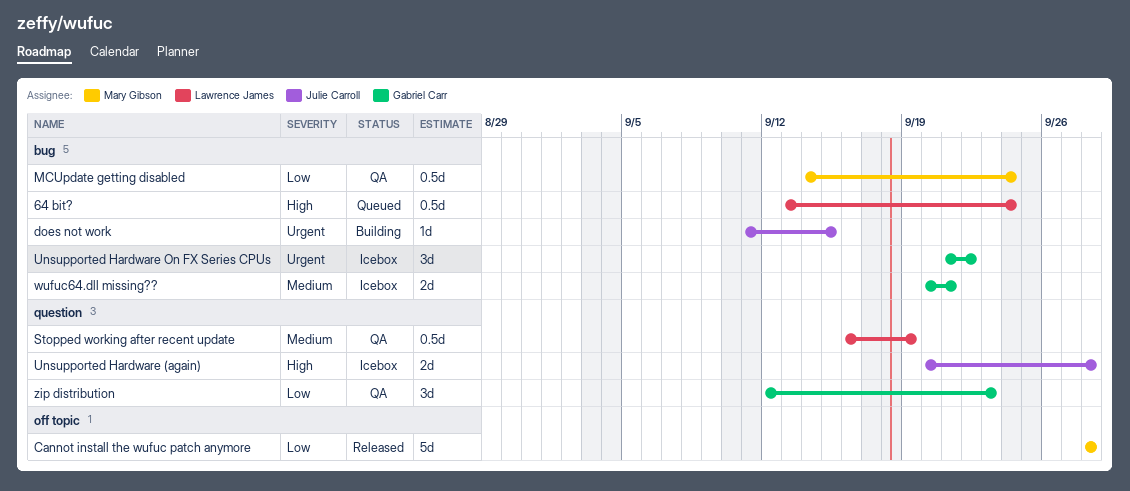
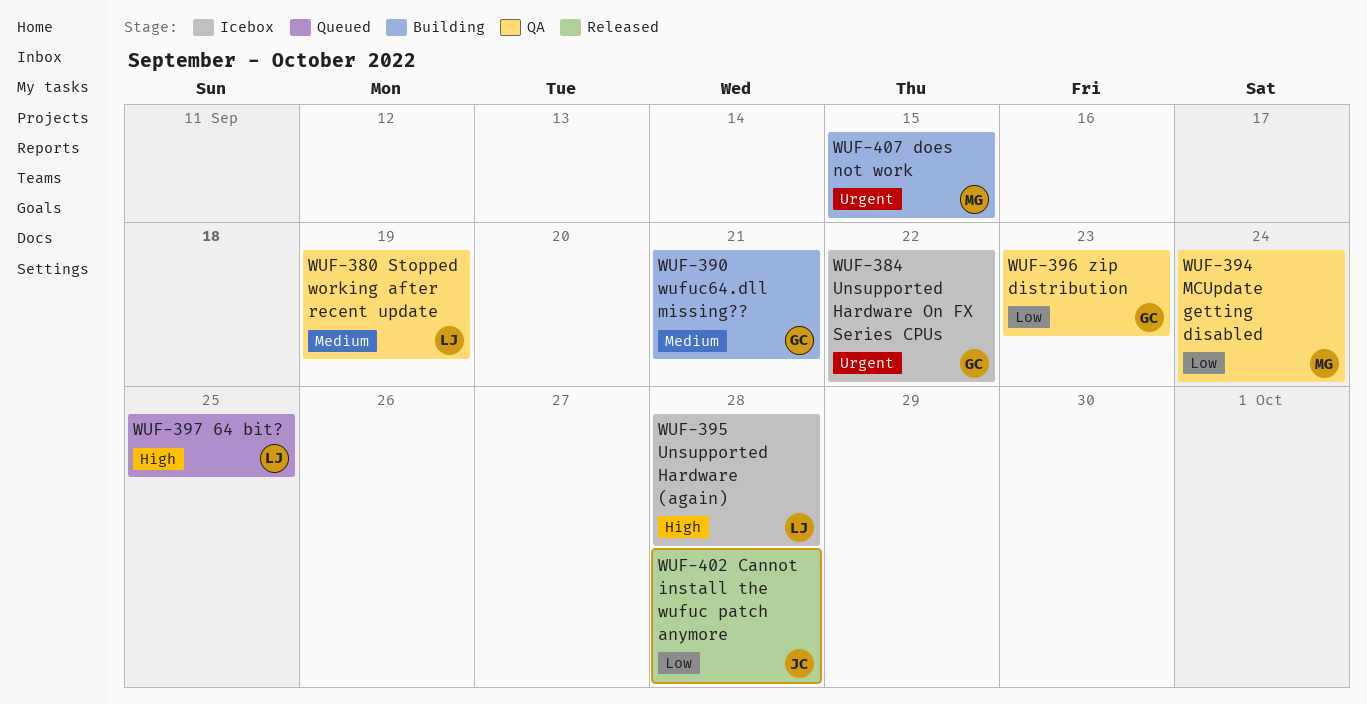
64 bit?, due: Sep 24 -> Sep 25
Cannot install the wufuc patch anymore, owner: Mary Gibson -> Julie Carroll
does not work, owner: Julie Carroll -> Mary Gibson
Unsupported Hardware (again), owner: Julie Carroll -> Lawrence James
wufuc64.dll missing??, status: Icebox -> Building

